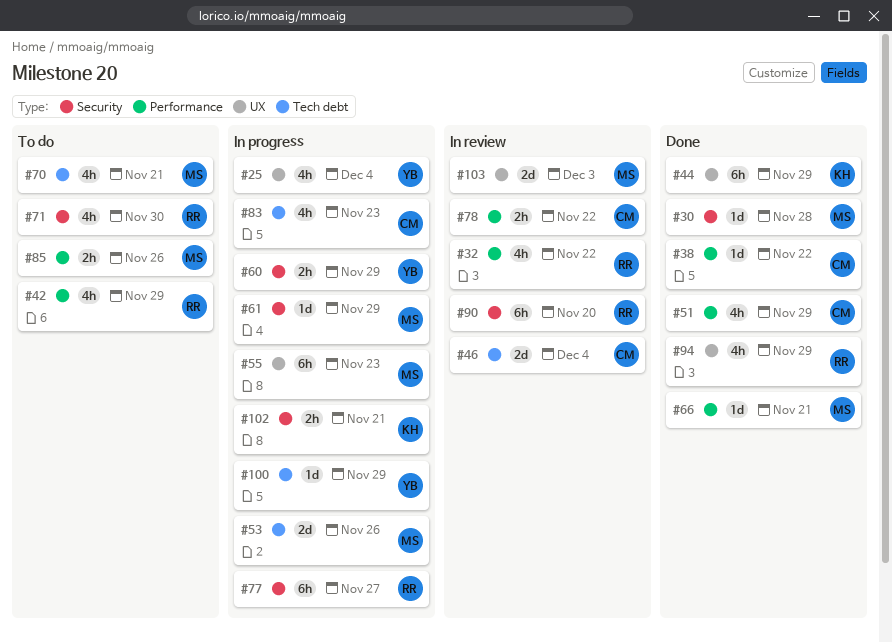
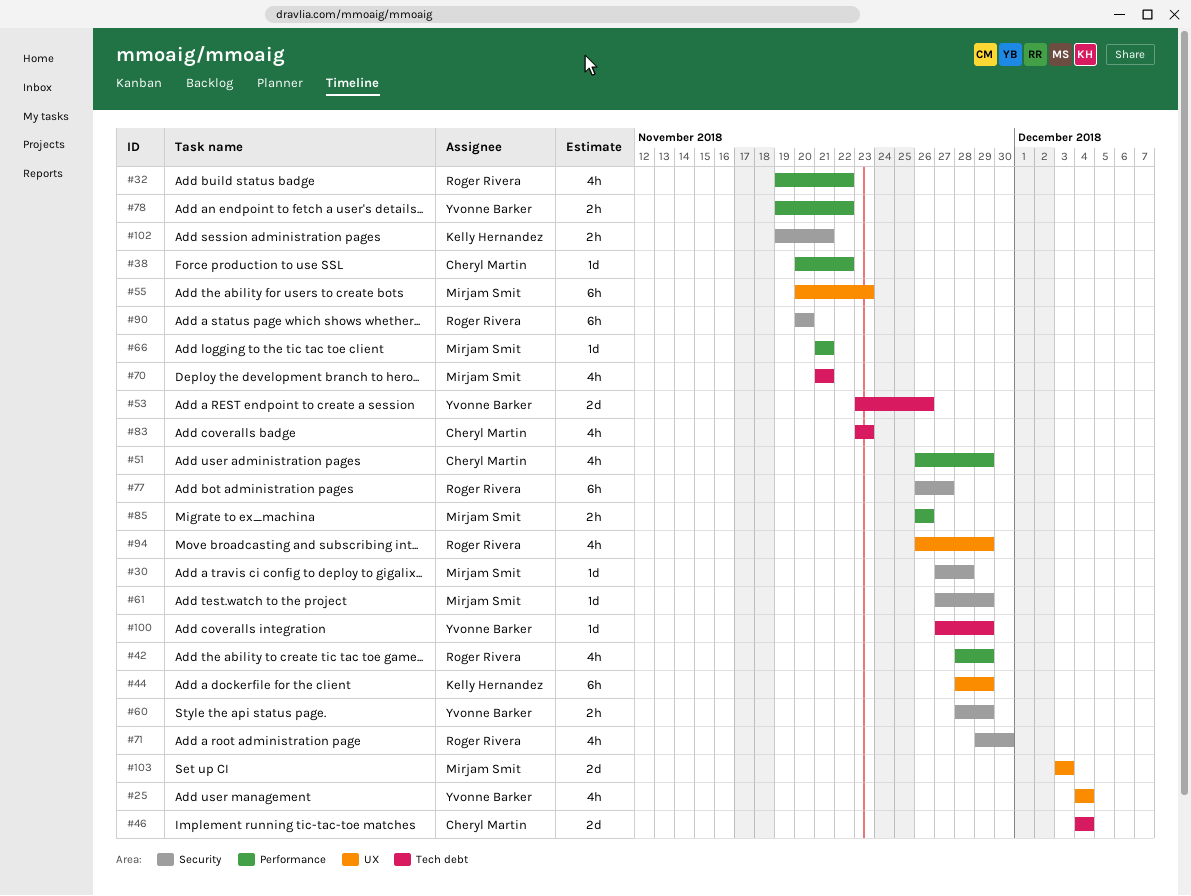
#53, owner: Mirjam Smit -> Yvonne Barker
#78, owner: Cheryl Martin -> Yvonne Barker

